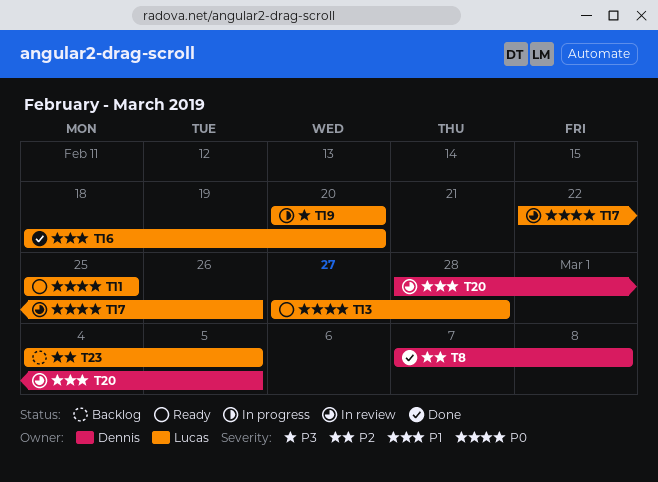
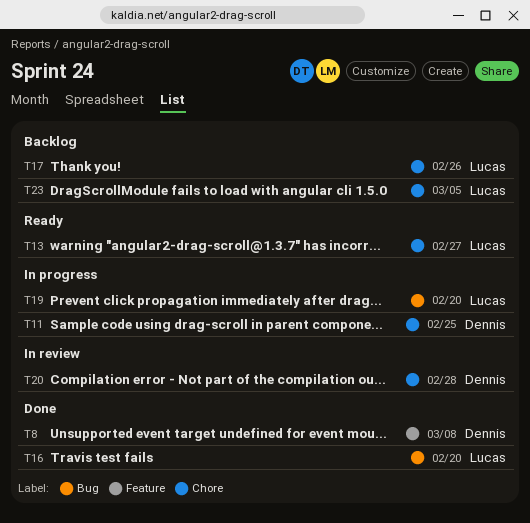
T11, status: Ready -> In progress
T11, owner: Lucas -> Dennis
T13, due: Feb 28 -> Feb 27
T17, status: In review -> Backlog
T20, due: Mar 5 -> Feb 28

